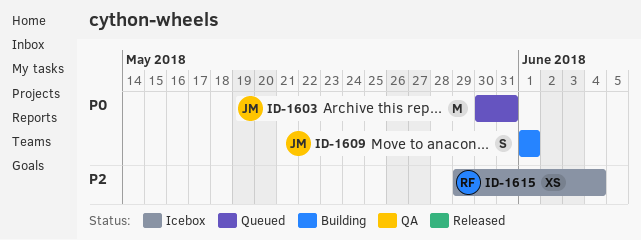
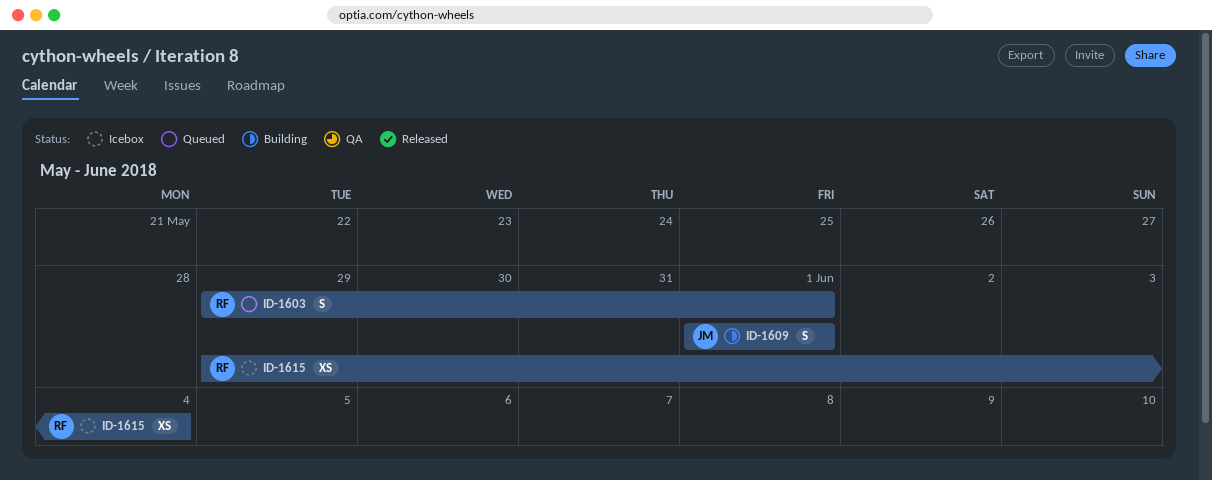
ID-1603, owner: JM -> RF
ID-1603, estimate: M -> S
ID-1603, start: May 30 -> May 29
ID-1603, due: May 31 -> Jun 1

